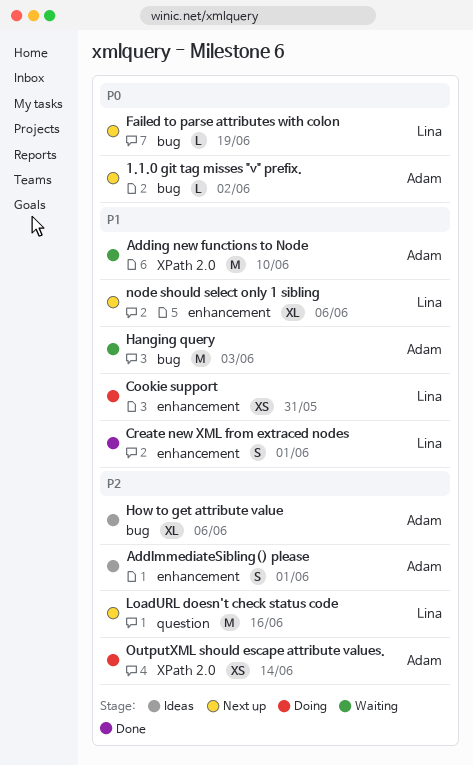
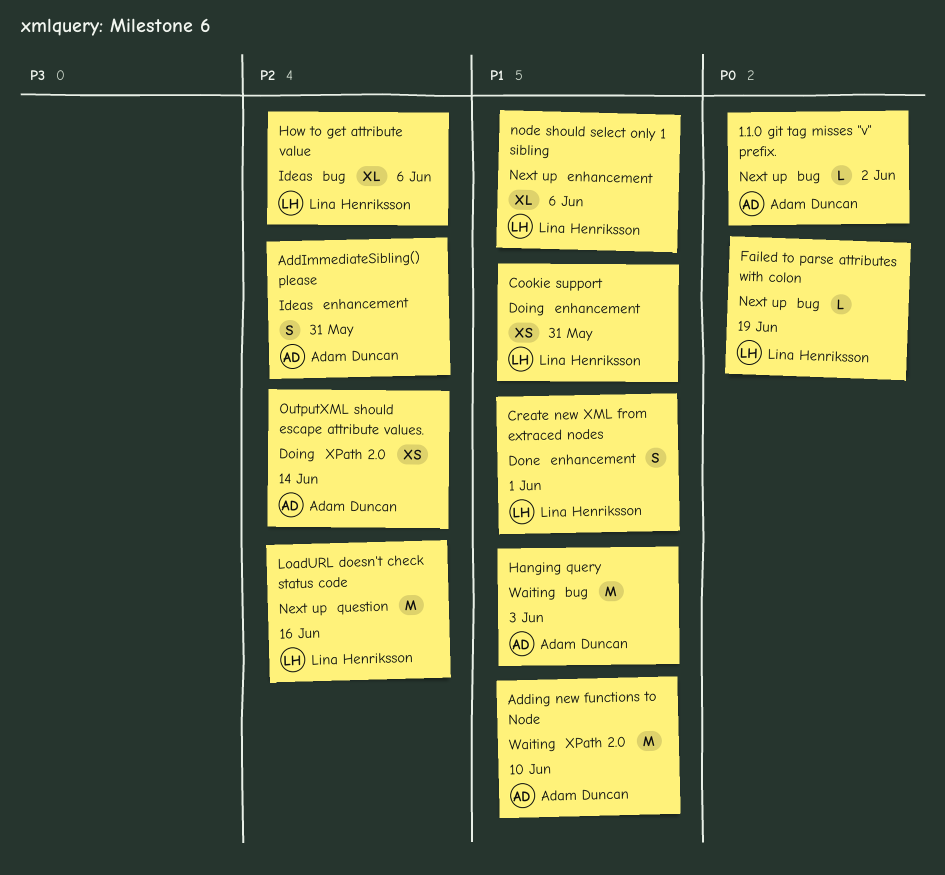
AddImmediateSibling() please, due: Jun 1 -> May 31
How to get attribute value, owner: Adam Duncan -> Lina Henriksson

